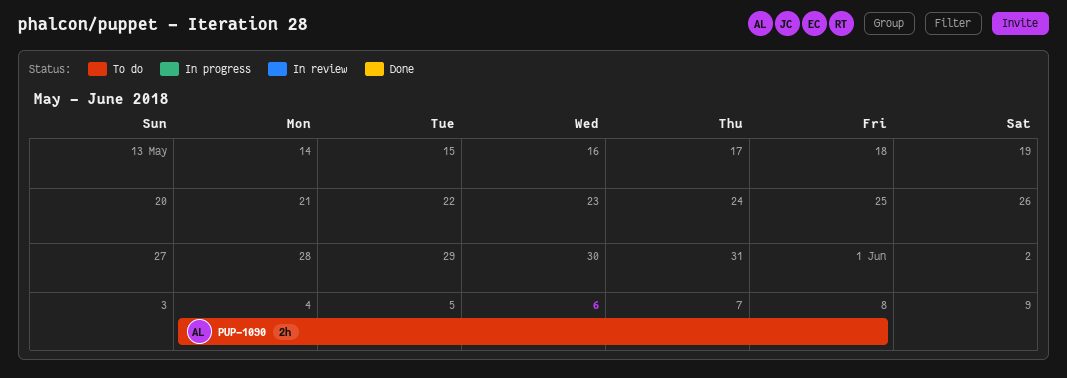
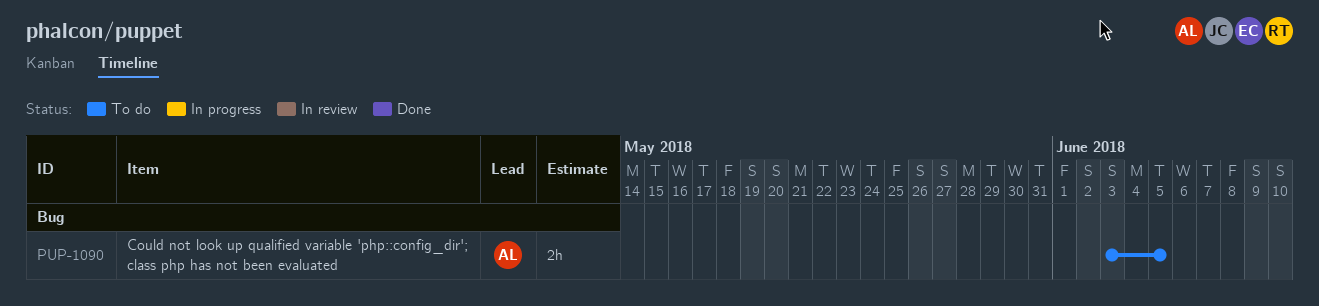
PUP-1090, start: Jun 4 -> Jun 3
PUP-1090, due: Jun 8 -> Jun 5

